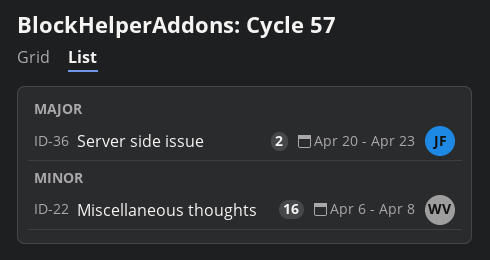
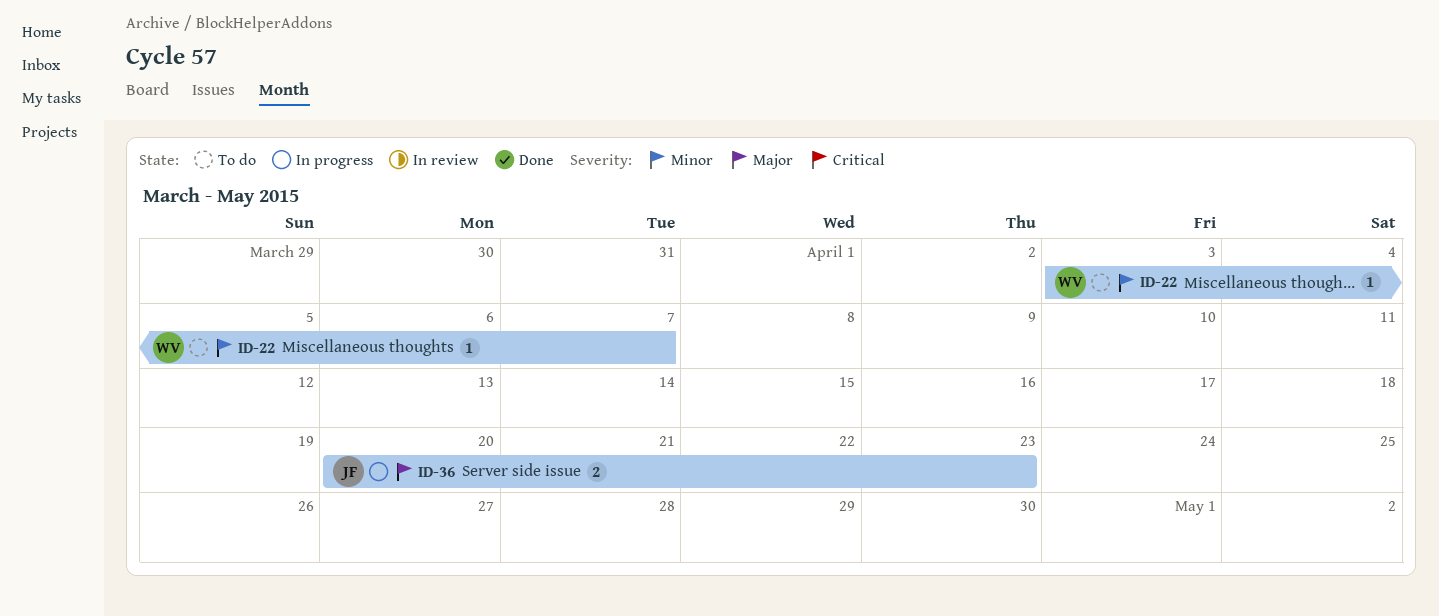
ID-22, estimate: 16 -> 1
ID-22, start: Apr 6 -> Apr 3
ID-22, due: Apr 8 -> Apr 7

